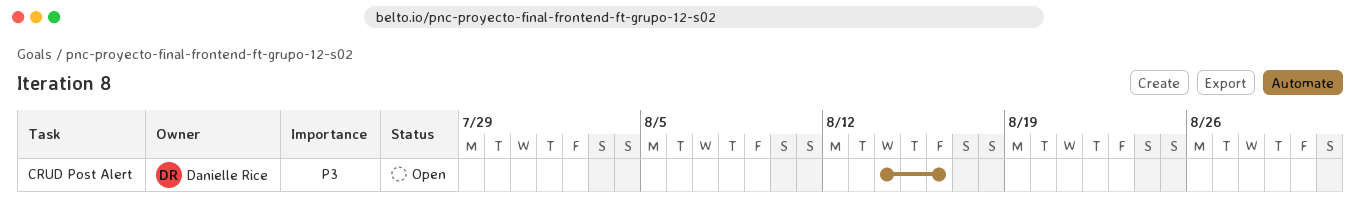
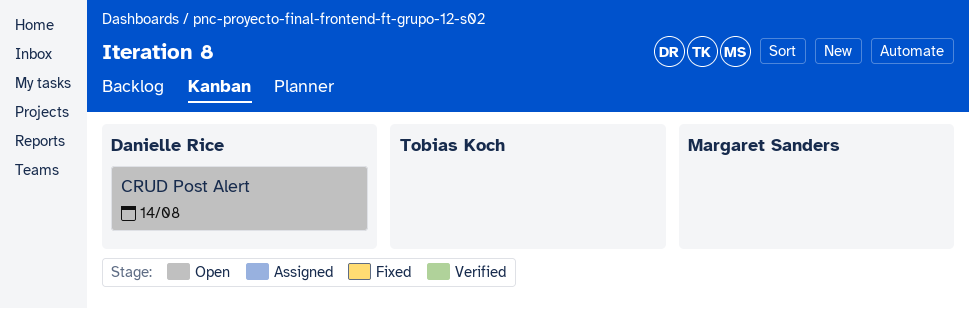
CRUD Post Alert, due: Aug 16 -> Aug 14

